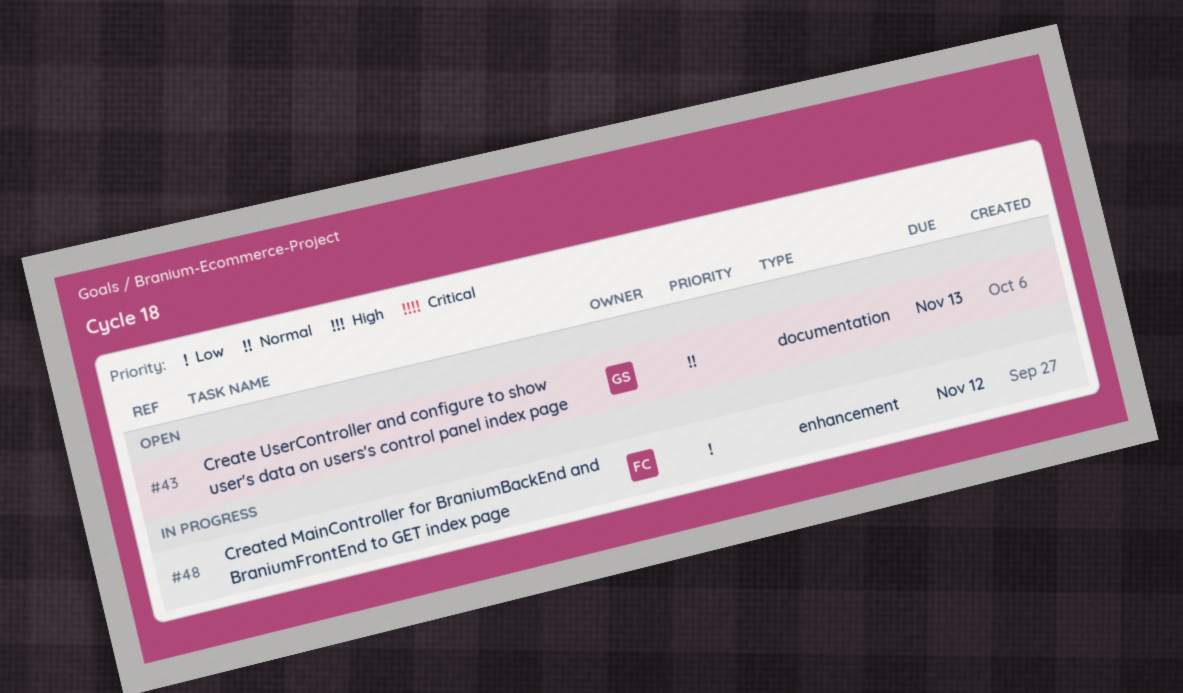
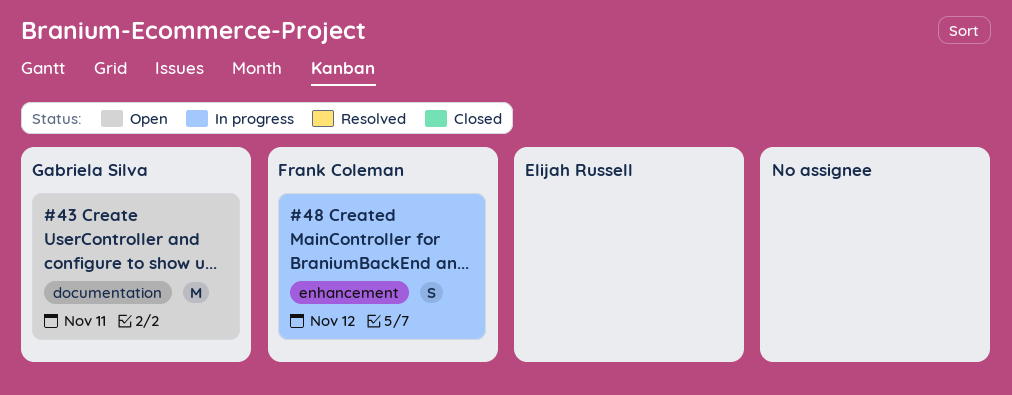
#43, due: Nov 13 -> Nov 11

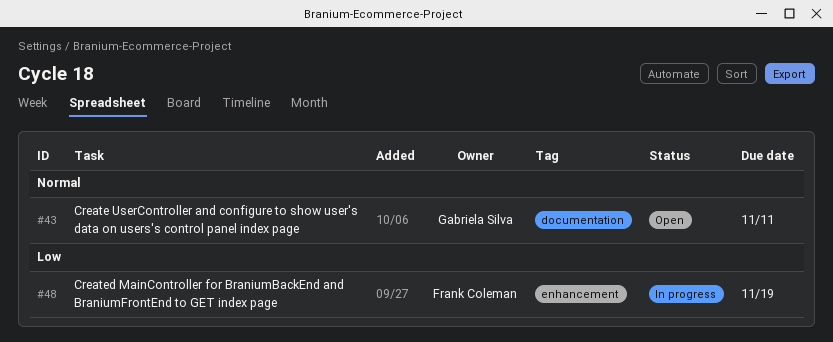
#48, due: Nov 12 -> Nov 19

